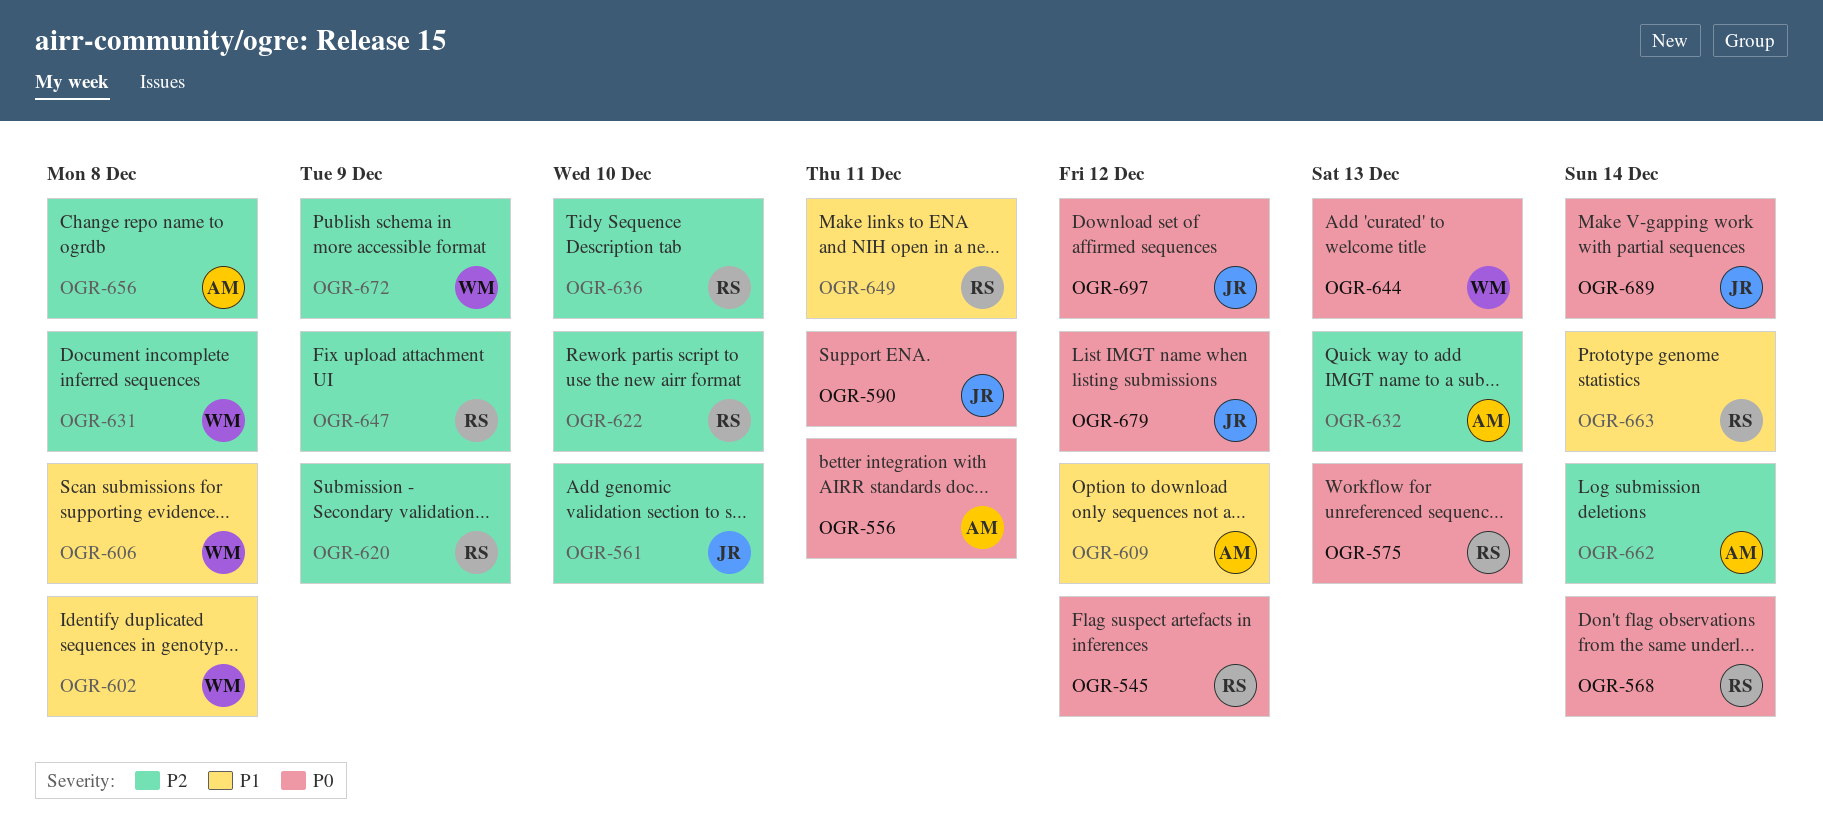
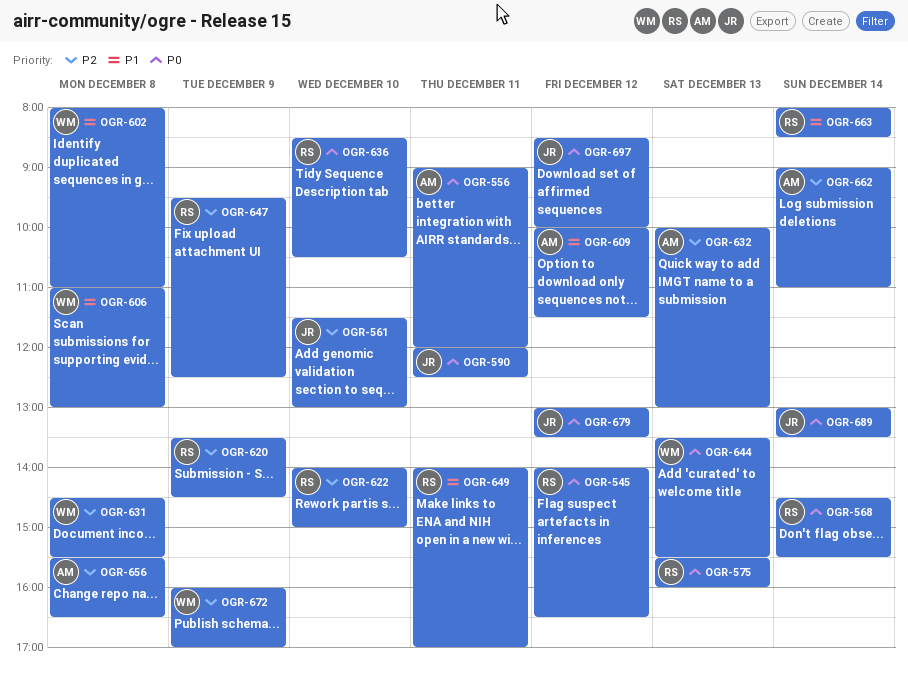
OGR-636, priority: P2 -> P0

